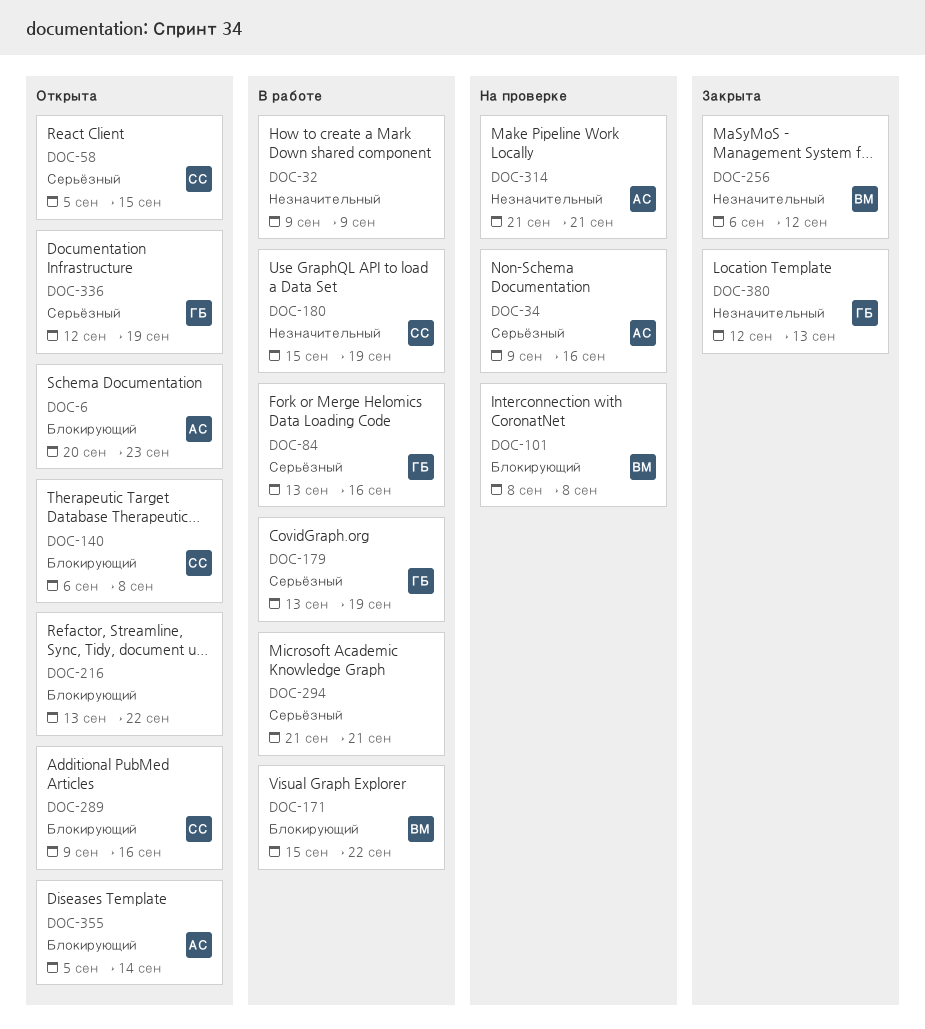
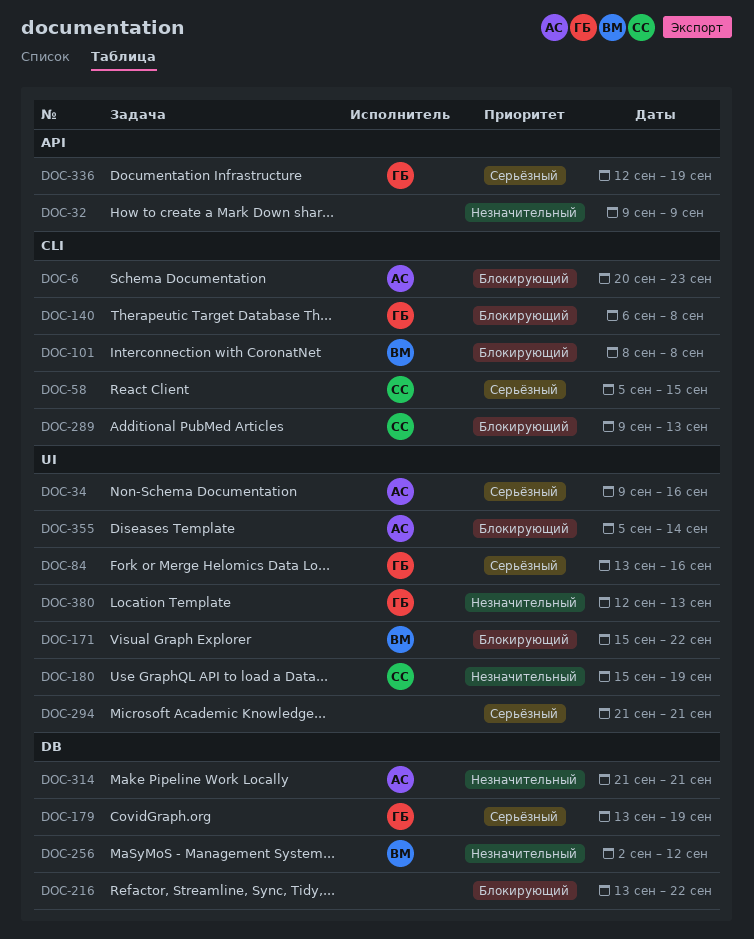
DOC-140, owner: СС -> ГБ
DOC-256, start: Sep 6 -> Sep 2
DOC-289, due: Sep 16 -> Sep 13

